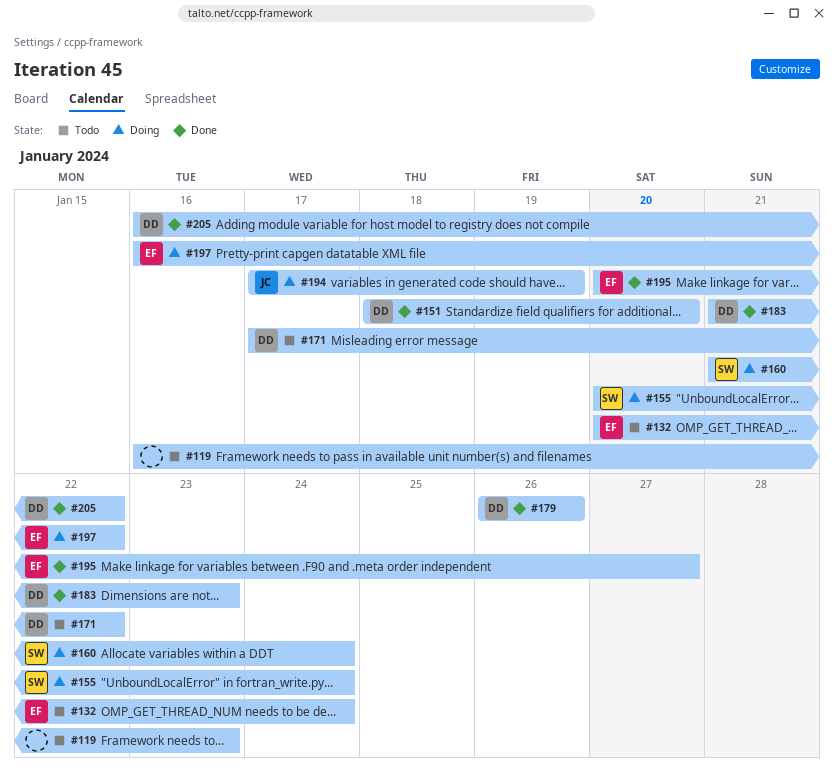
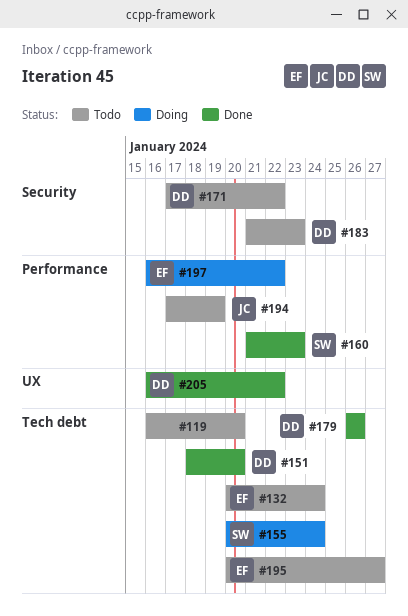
#119, due: Jan 23 -> Jan 20
#160, status: Doing -> Done
#160, due: Jan 24 -> Jan 23
#183, status: Done -> Todo
#194, status: Doing -> Todo
#195, status: Done -> Todo

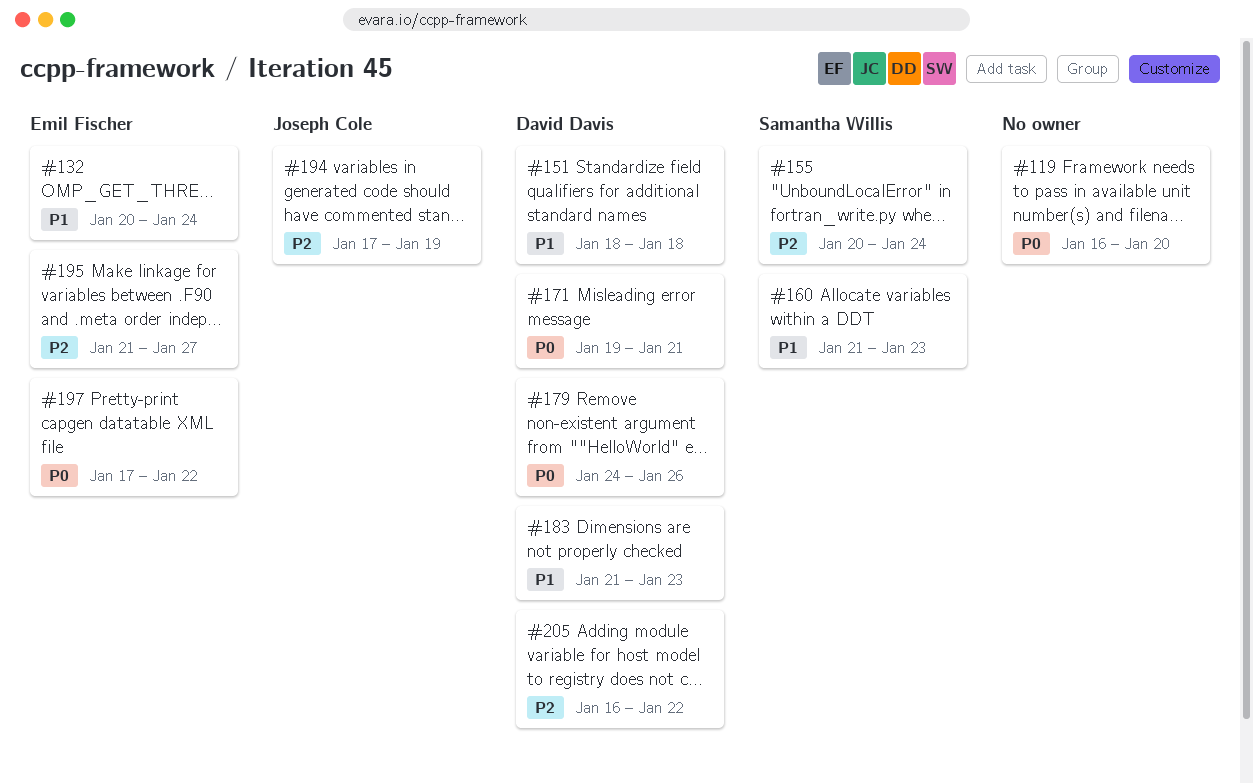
#151, due: Jan 20 -> Jan 18
#171, start: Jan 17 -> Jan 19
#171, due: Jan 22 -> Jan 21
#179, start: Jan 26 -> Jan 24
#195, start: Jan 20 -> Jan 21
#197, start: Jan 16 -> Jan 17

